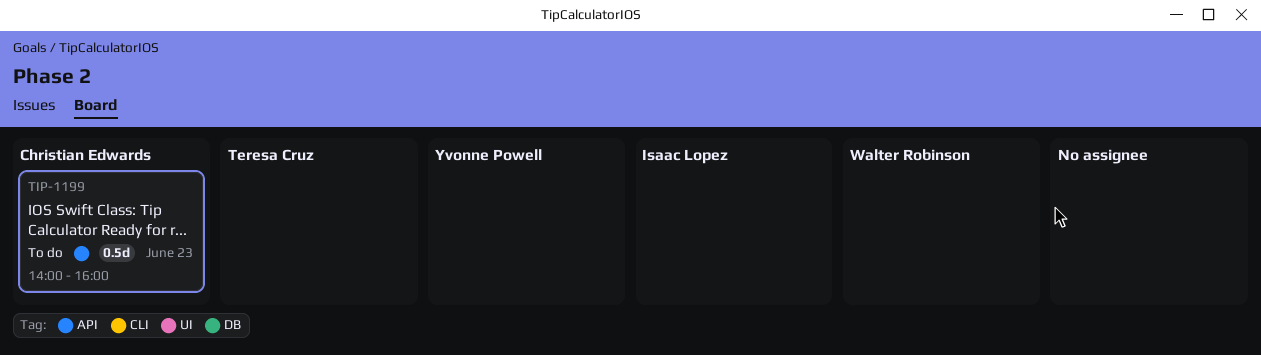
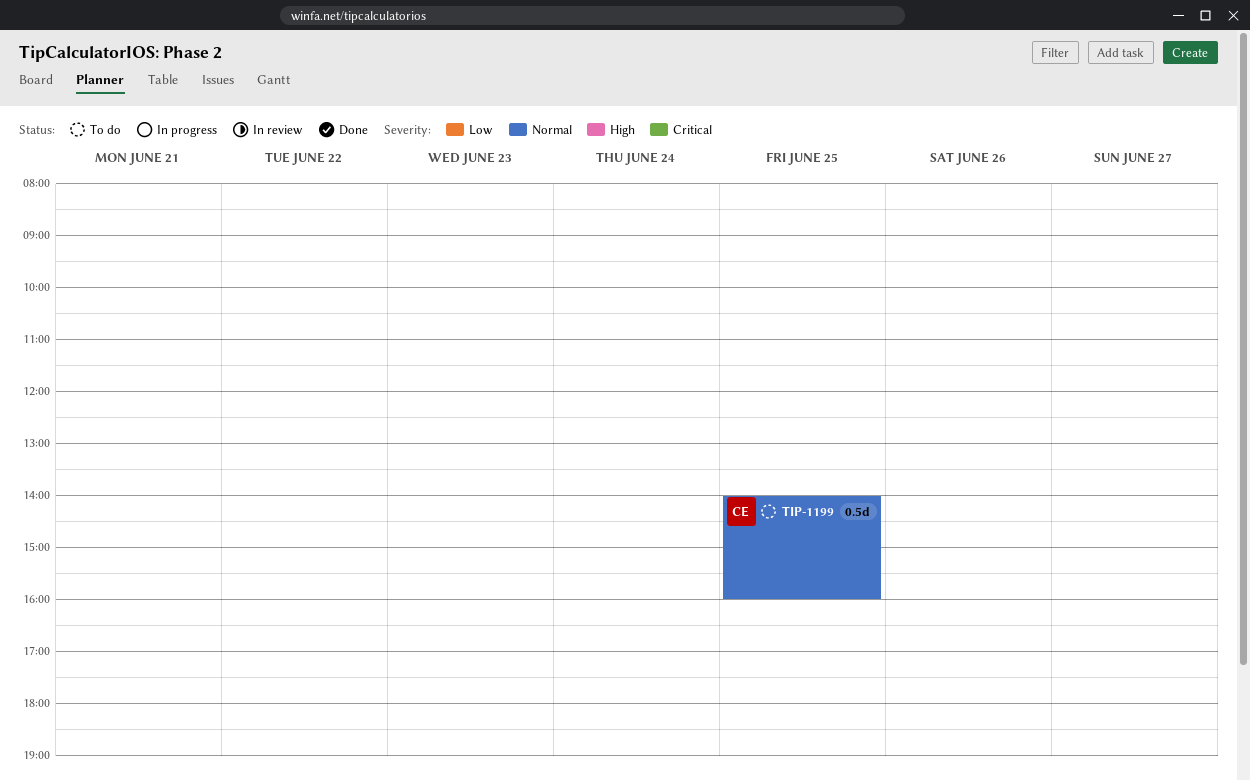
TIP-1199, day: Jun 23 -> Jun 25

